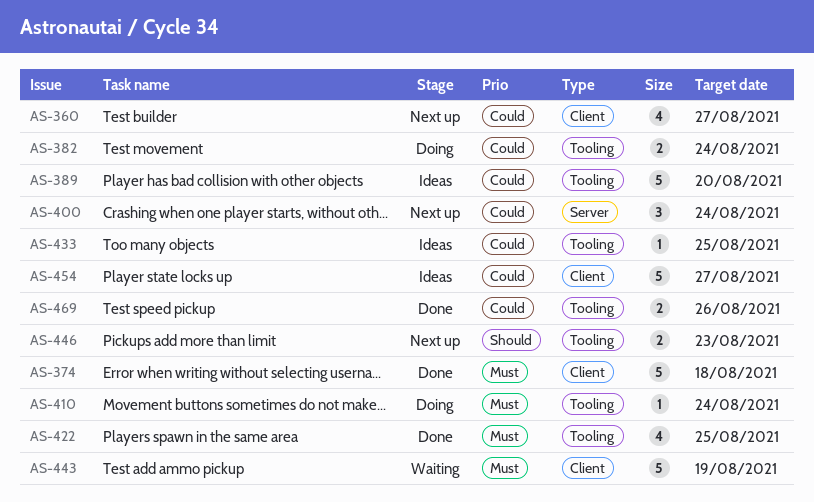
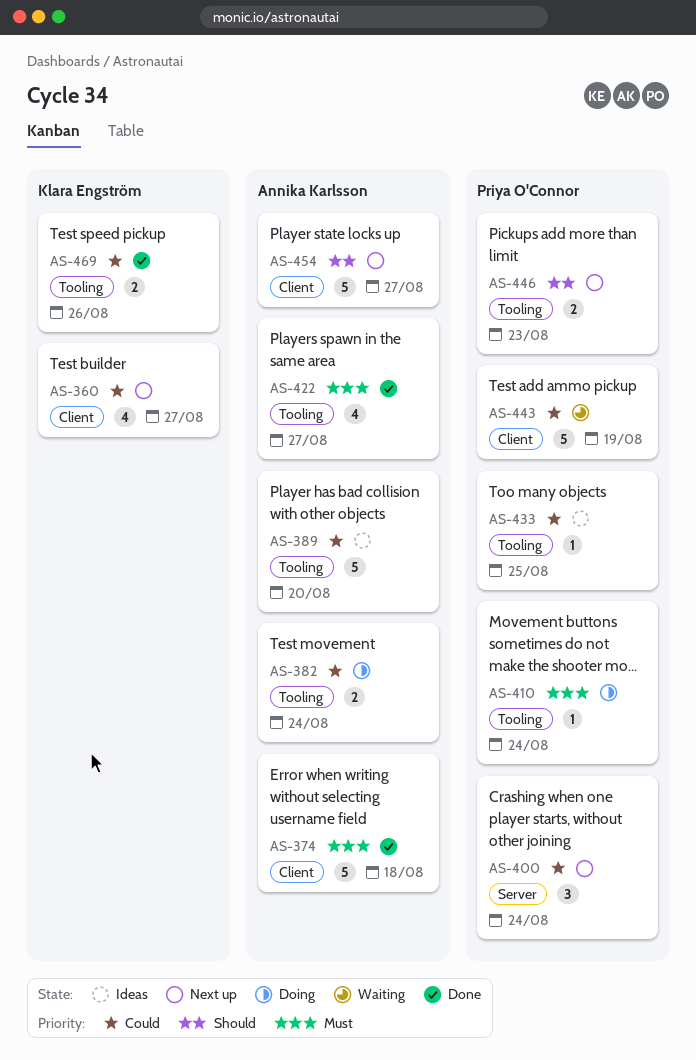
AS-422, due: Aug 25 -> Aug 27
AS-443, priority: Must -> Could
AS-454, status: Ideas -> Next up
AS-454, priority: Could -> Should

